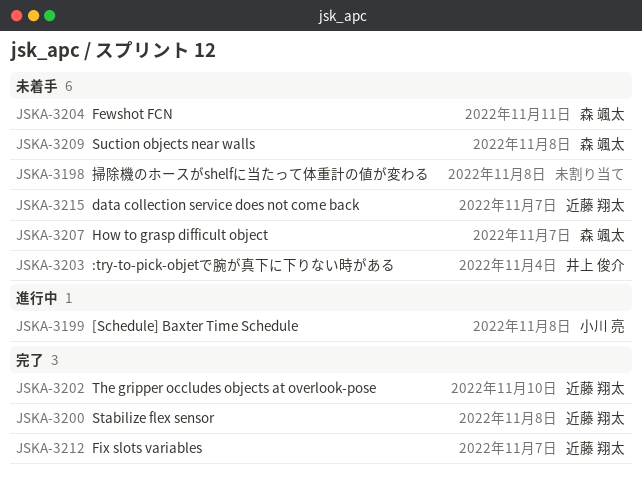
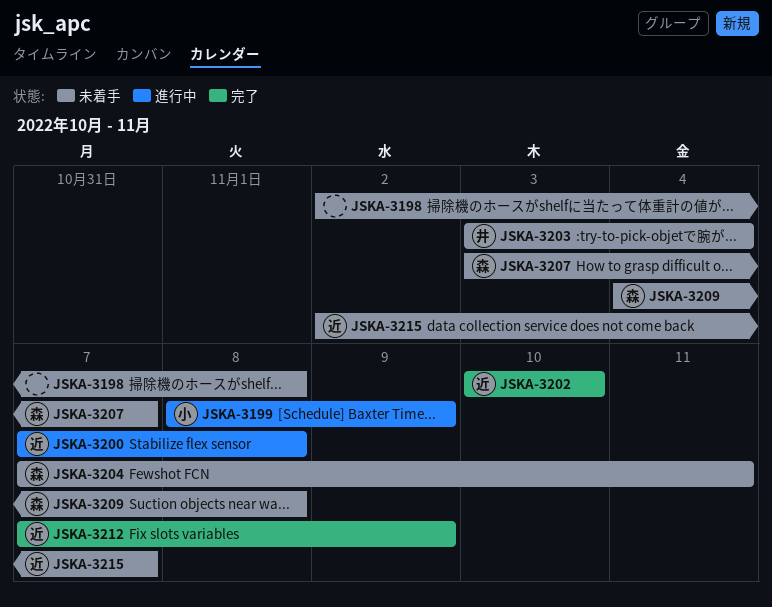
JSKA-3199, due: Nov 8 -> Nov 9
JSKA-3200, status: 完了 -> 進行中
JSKA-3212, due: Nov 7 -> Nov 9

